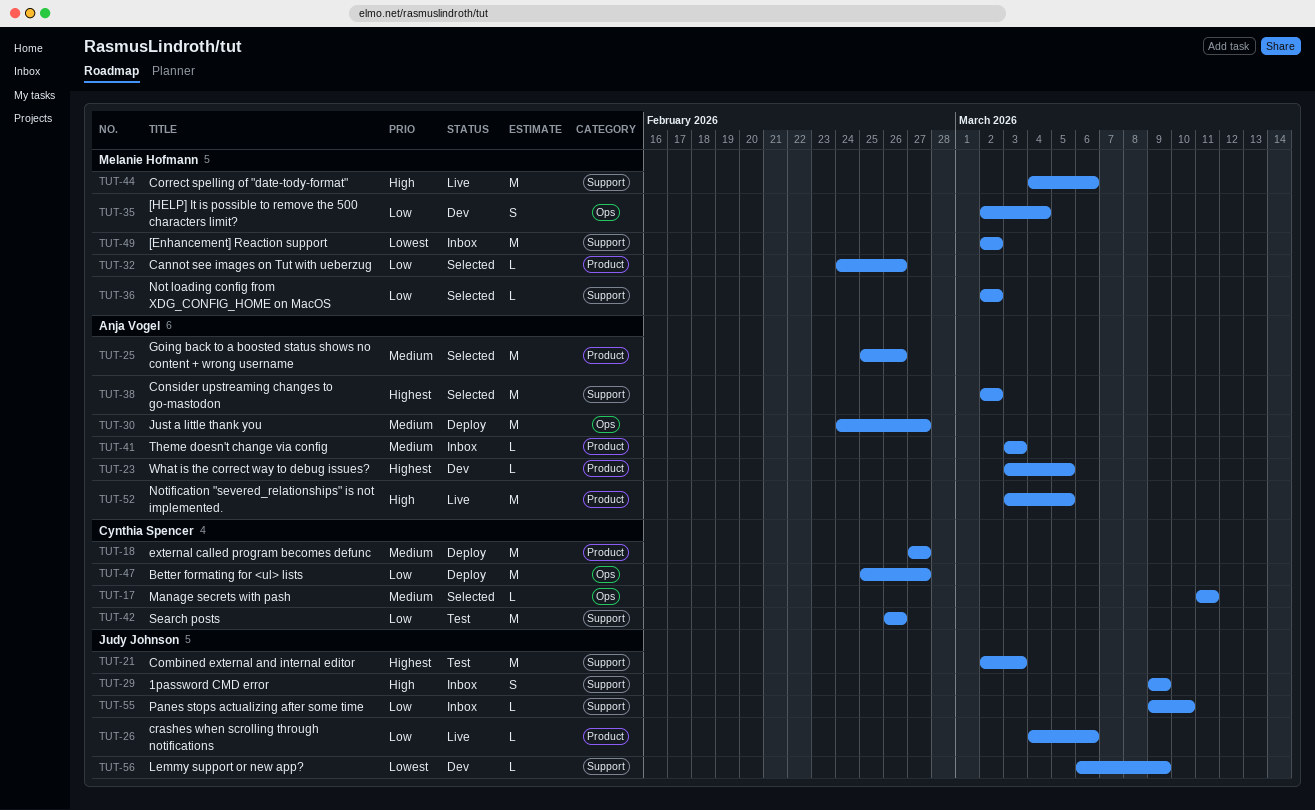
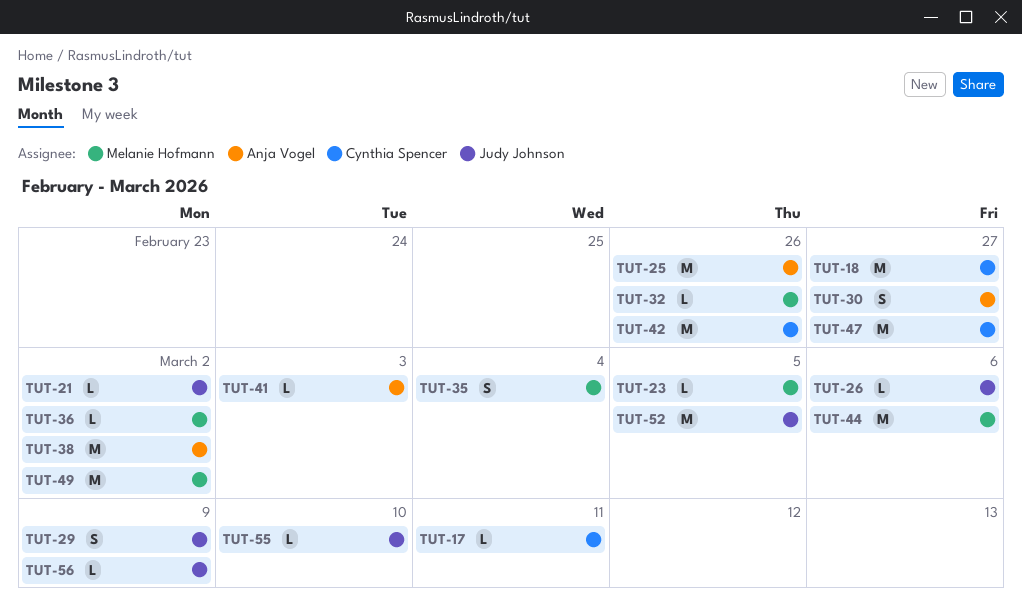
TUT-21, estimate: M -> L
TUT-21, due: Mar 3 -> Mar 2
TUT-23, owner: Anja Vogel -> Melanie Hofmann
TUT-30, estimate: M -> S
TUT-52, owner: Anja Vogel -> Judy Johnson

